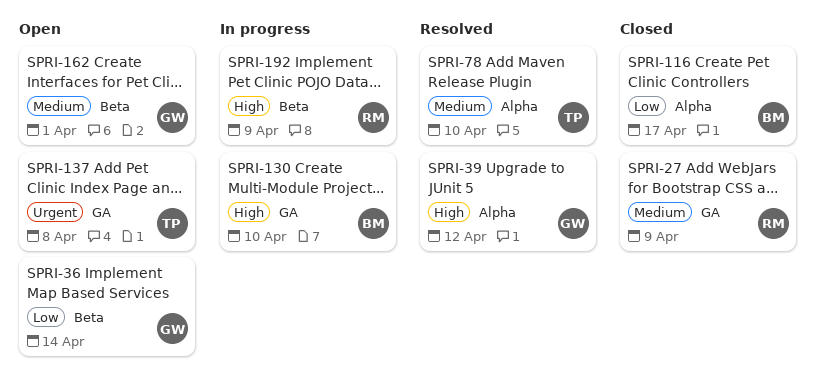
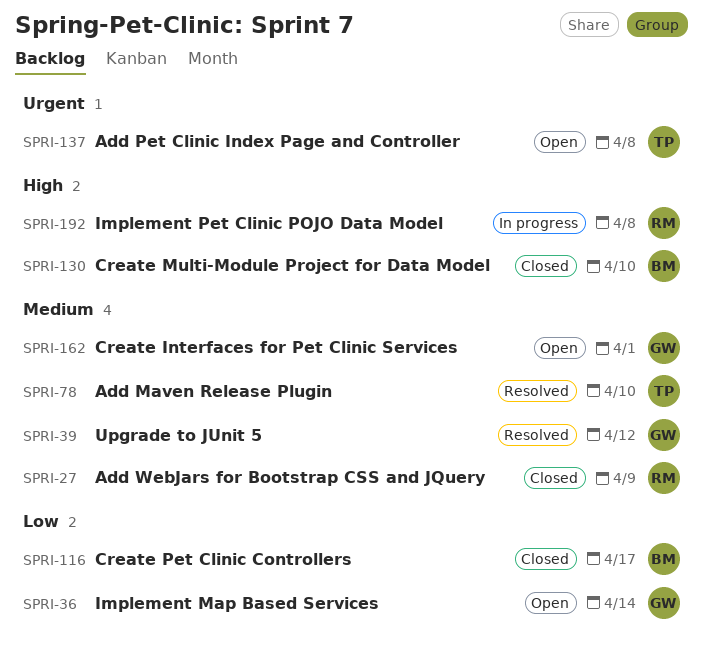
SPRI-39, priority: High -> Medium
SPRI-130, status: In progress -> Closed
SPRI-192, due: Apr 9 -> Apr 8

